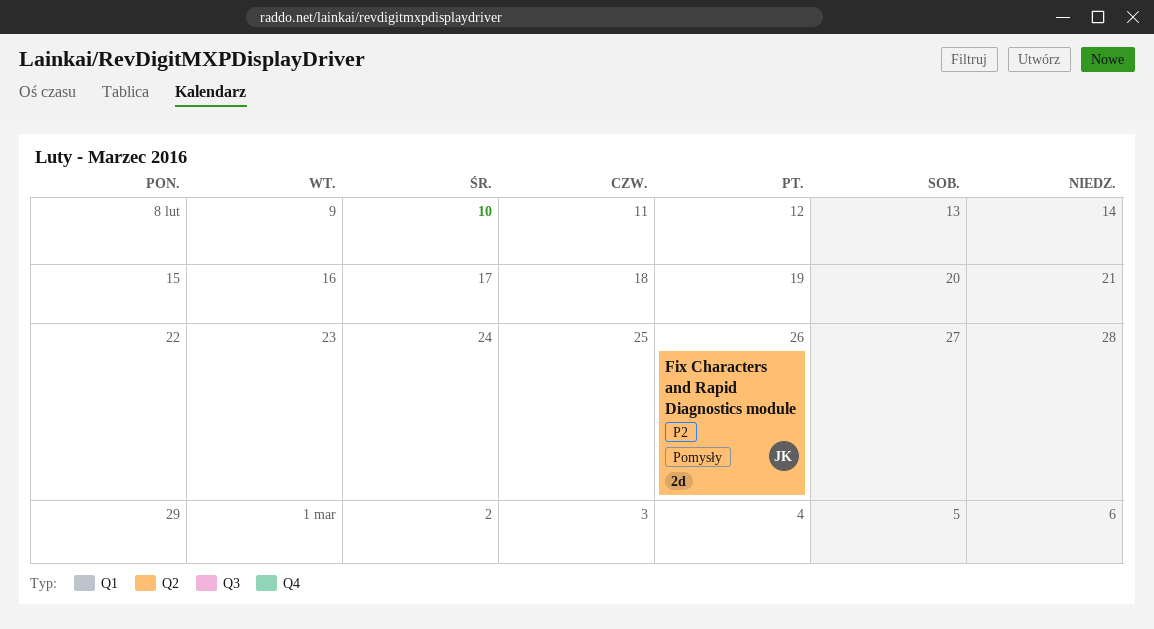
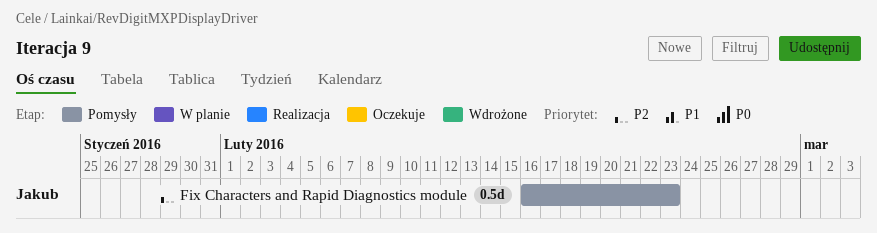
Fix Characters and Rapid Diagnostics module, estimate: 2d -> 0.5d
Fix Characters and Rapid Diagnostics module, due: Feb 26 -> Feb 23

